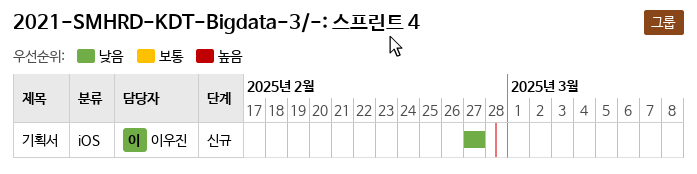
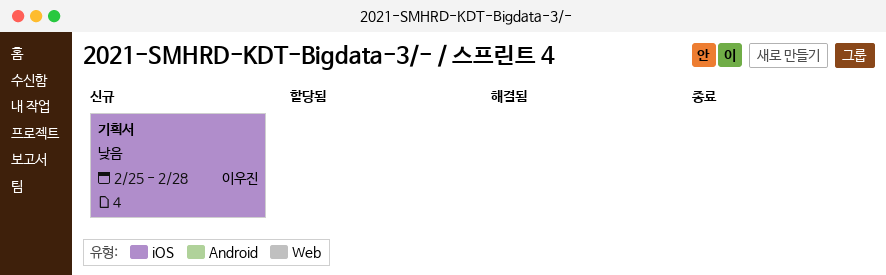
기획서, start: Feb 27 -> Feb 25
기획서, due: Feb 27 -> Feb 28

